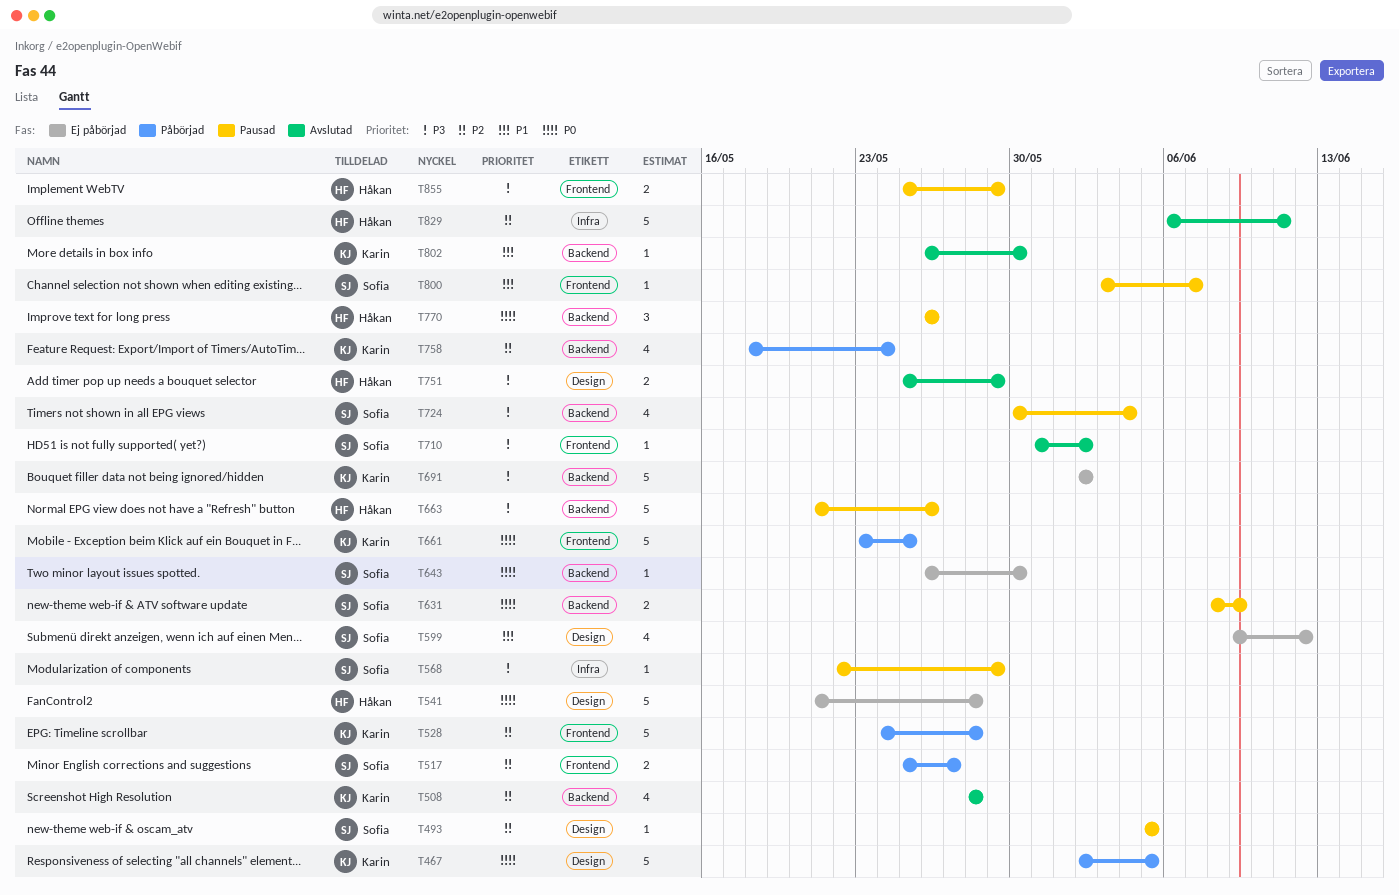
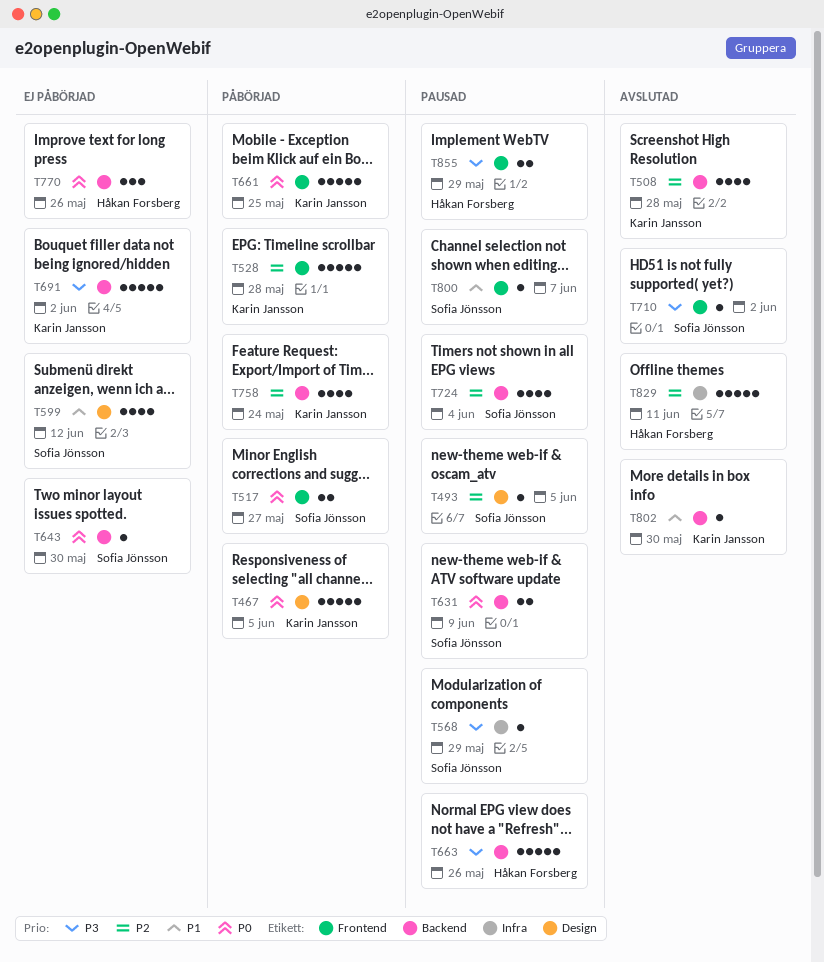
T517, priority: P2 -> P0
T541: present -> none
T724, priority: P3 -> P2
T751: present -> none
T770, status: Pausad -> Ej påbörjad

